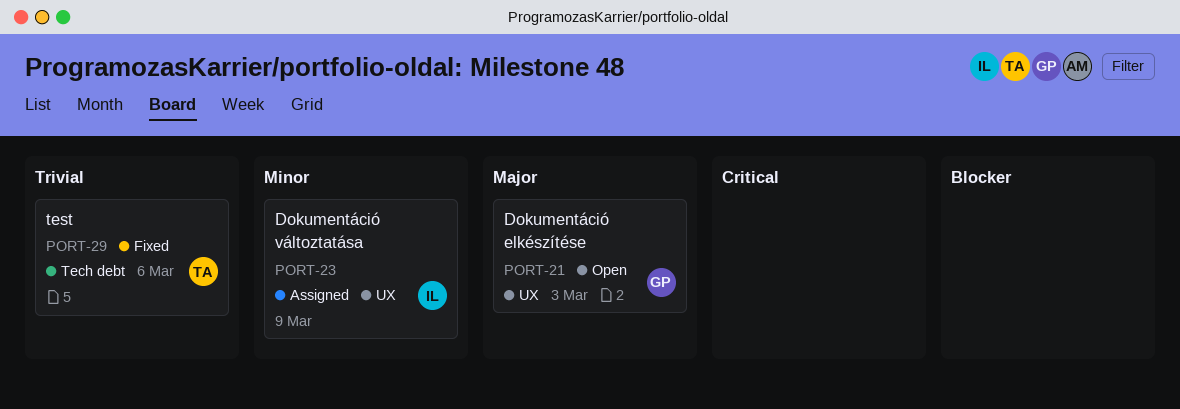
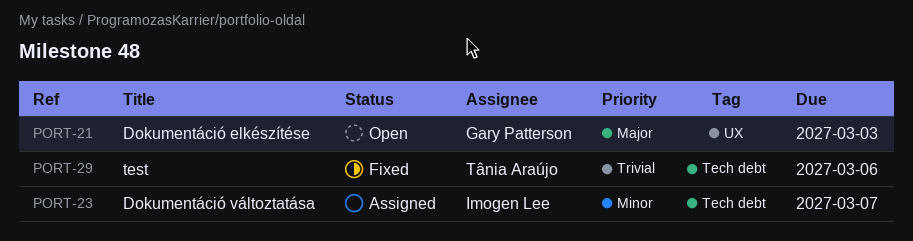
PORT-23, label: UX -> Tech debt
PORT-23, due: Mar 9 -> Mar 7

